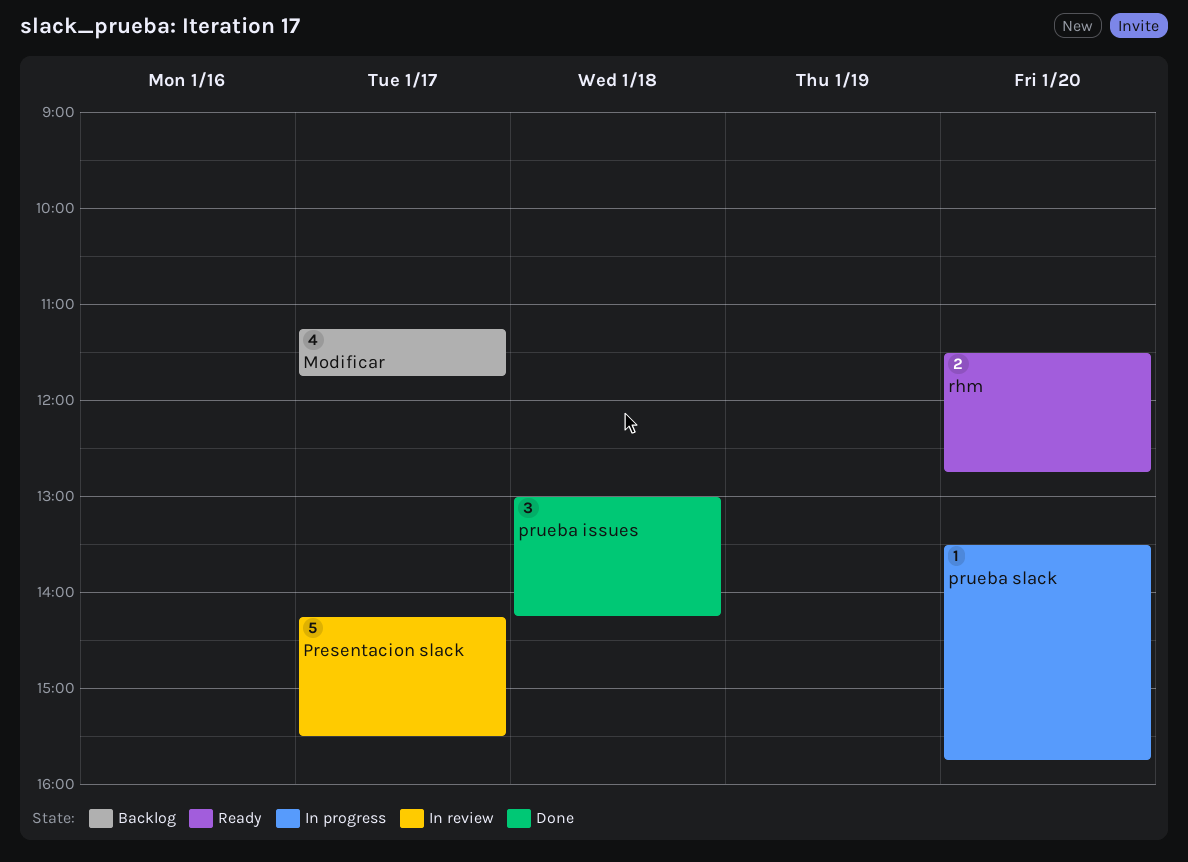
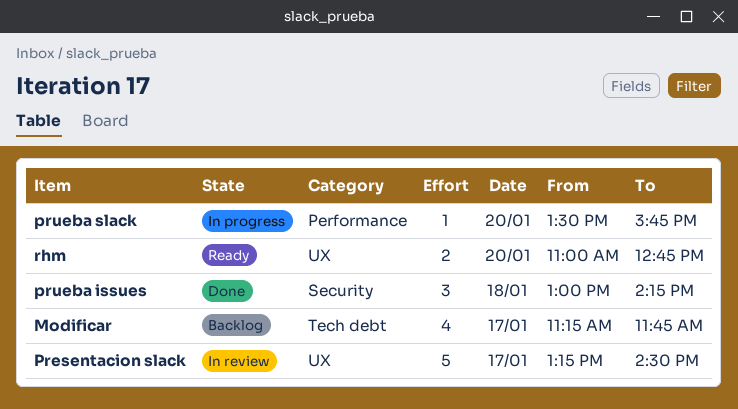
Presentacion slack, begins: 14:15 -> 13:15
Presentacion slack, ends: 15:30 -> 14:30
rhm, begins: 11:30 -> 11:00

